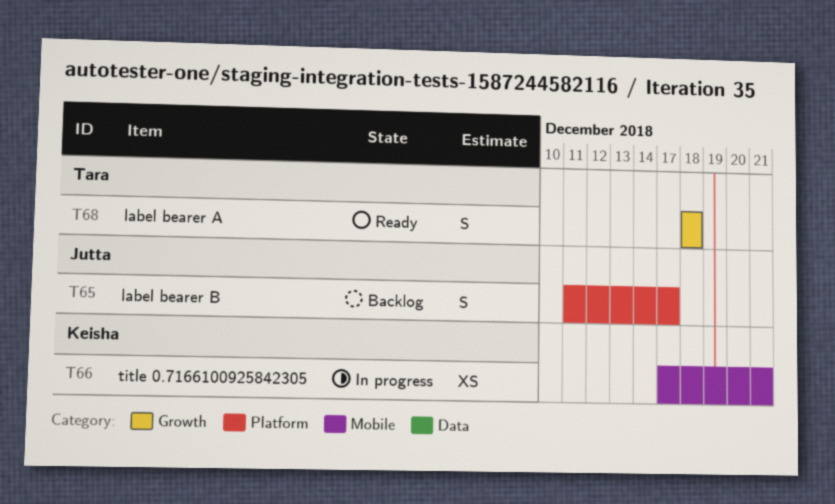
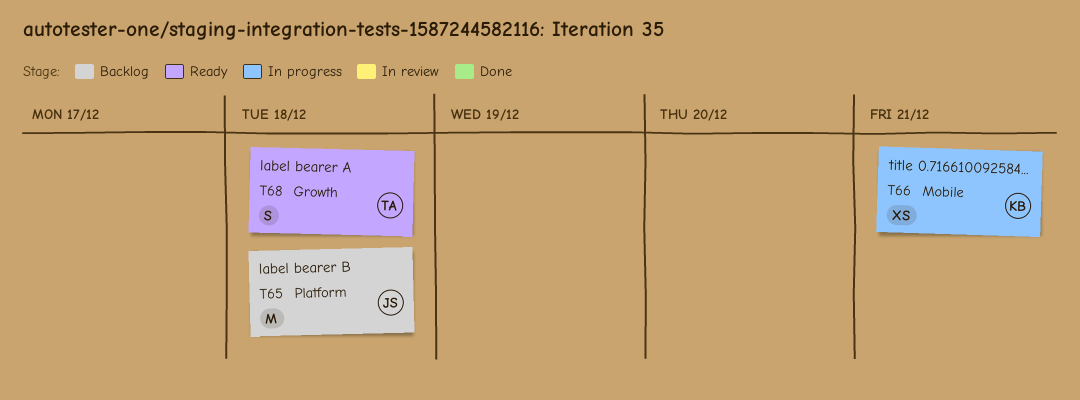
T65, estimate: S -> M
T65, due: Dec 17 -> Dec 18

